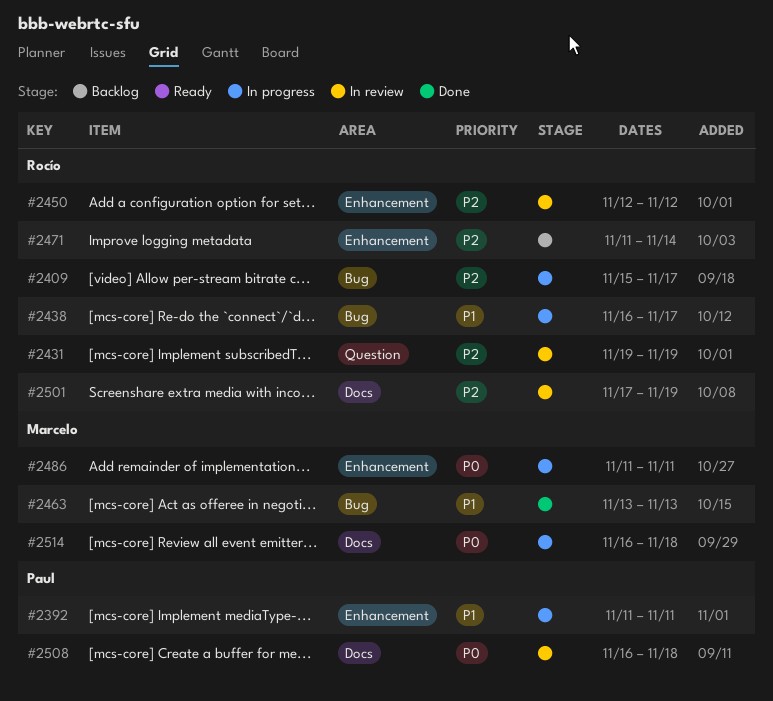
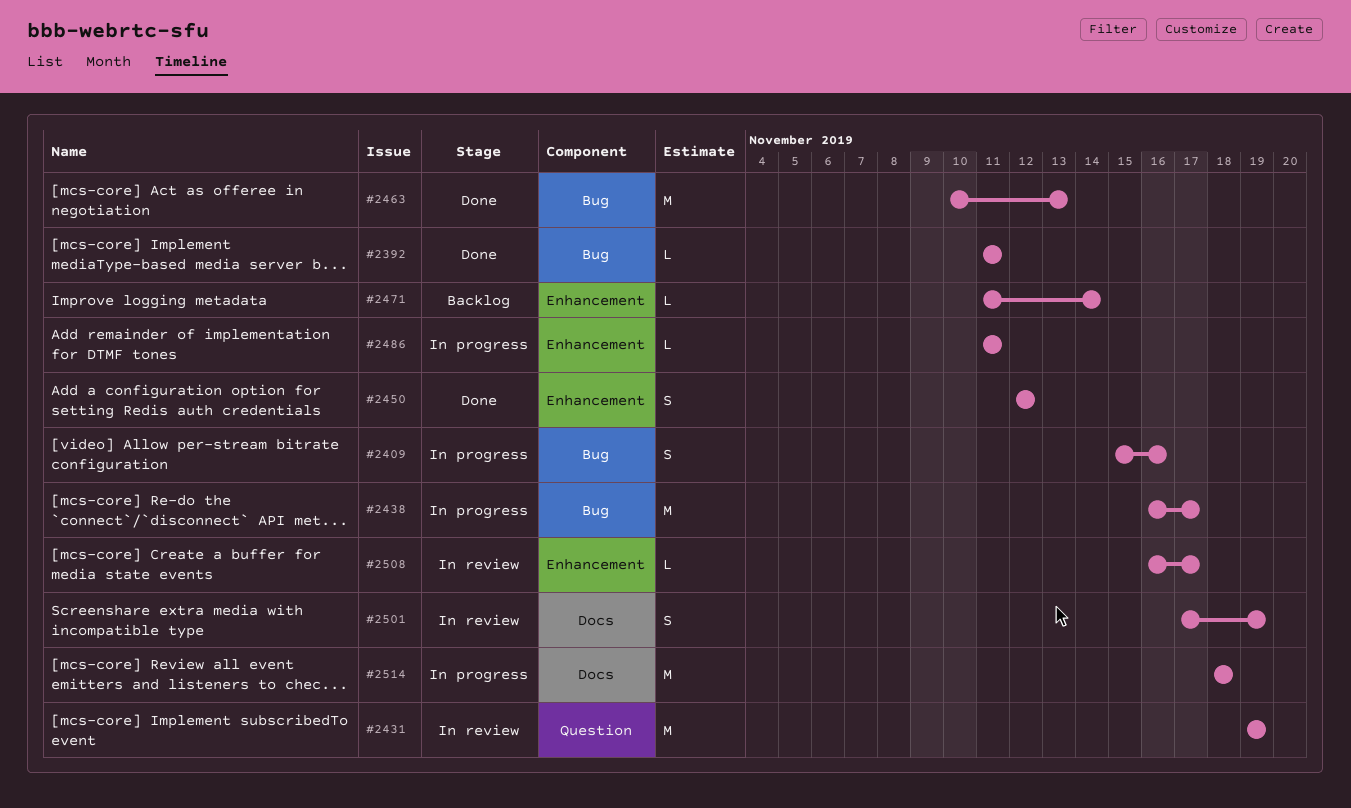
#2392, status: In progress -> Done
#2392, label: Enhancement -> Bug
#2409, due: Nov 17 -> Nov 16
#2450, status: In review -> Done
#2463, start: Nov 13 -> Nov 10
#2508, label: Docs -> Enhancement
#2508, due: Nov 18 -> Nov 17
#2514, start: Nov 16 -> Nov 18

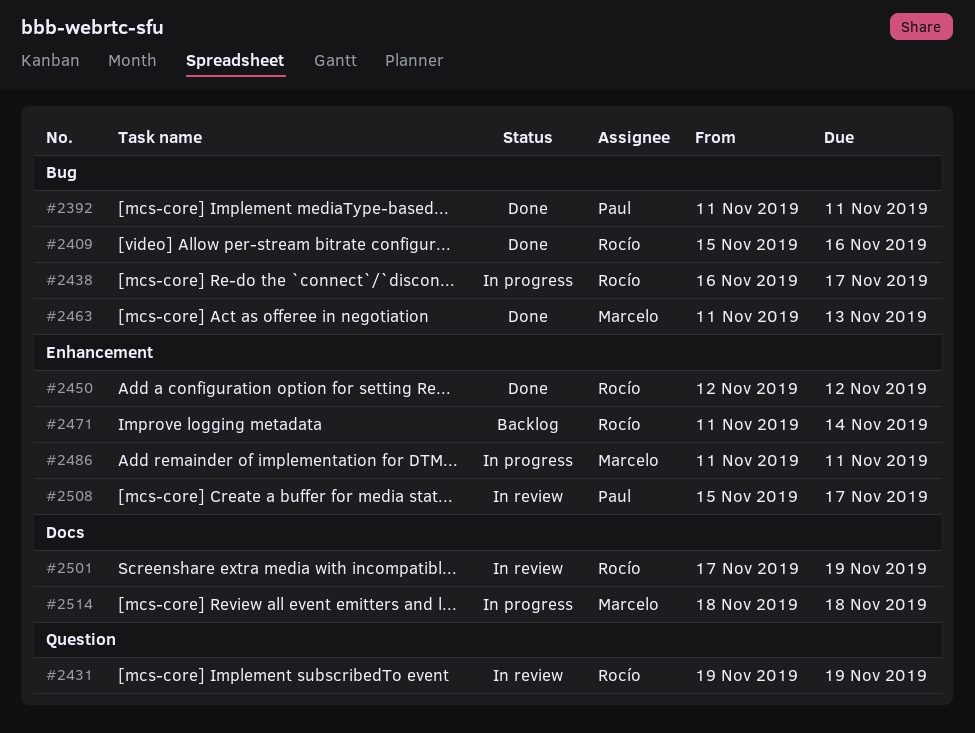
#2409, status: In progress -> Done
#2463, start: Nov 10 -> Nov 11
#2508, start: Nov 16 -> Nov 15

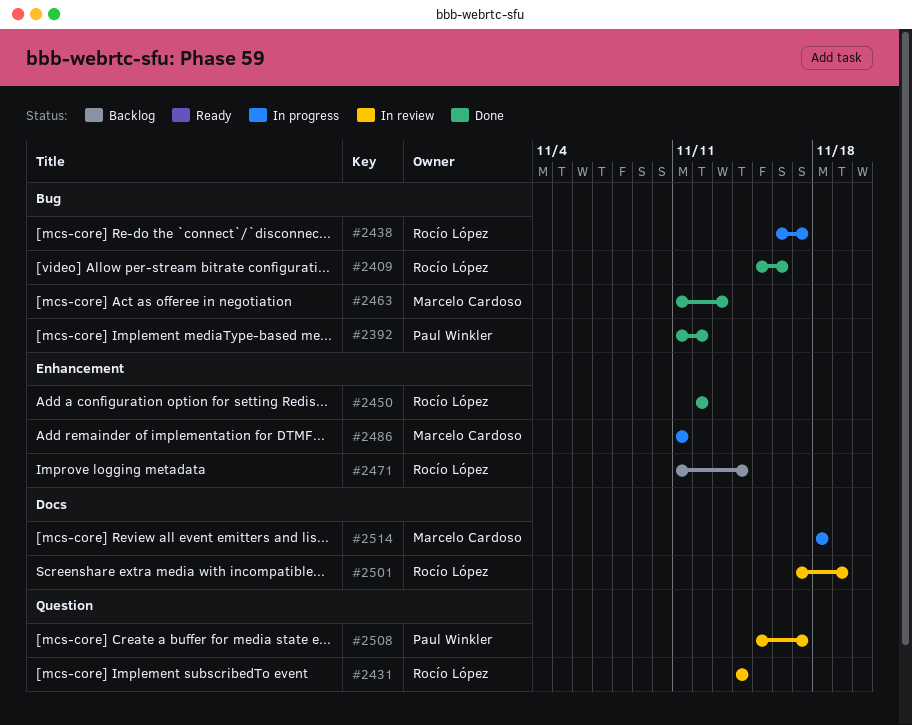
#2392, due: Nov 11 -> Nov 12
#2431, start: Nov 19 -> Nov 14
#2431, due: Nov 19 -> Nov 14
#2508, label: Enhancement -> Question

